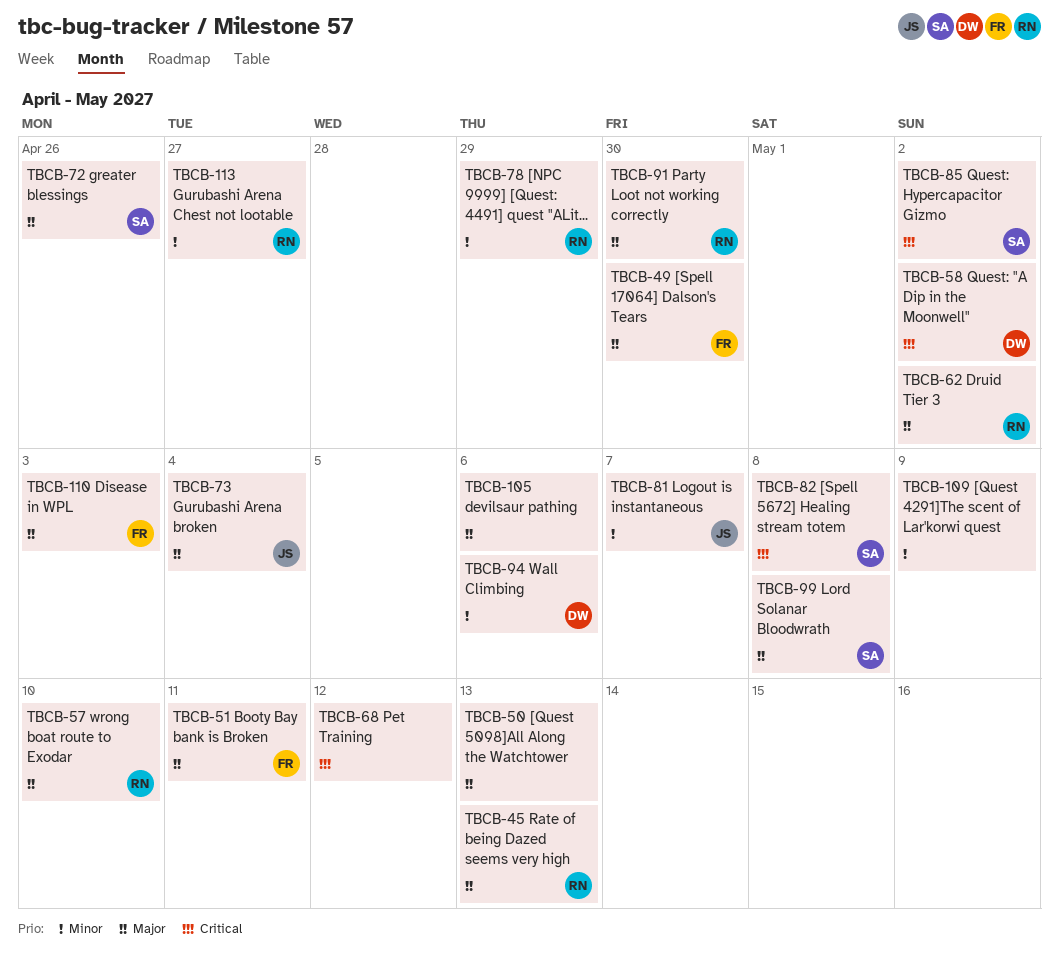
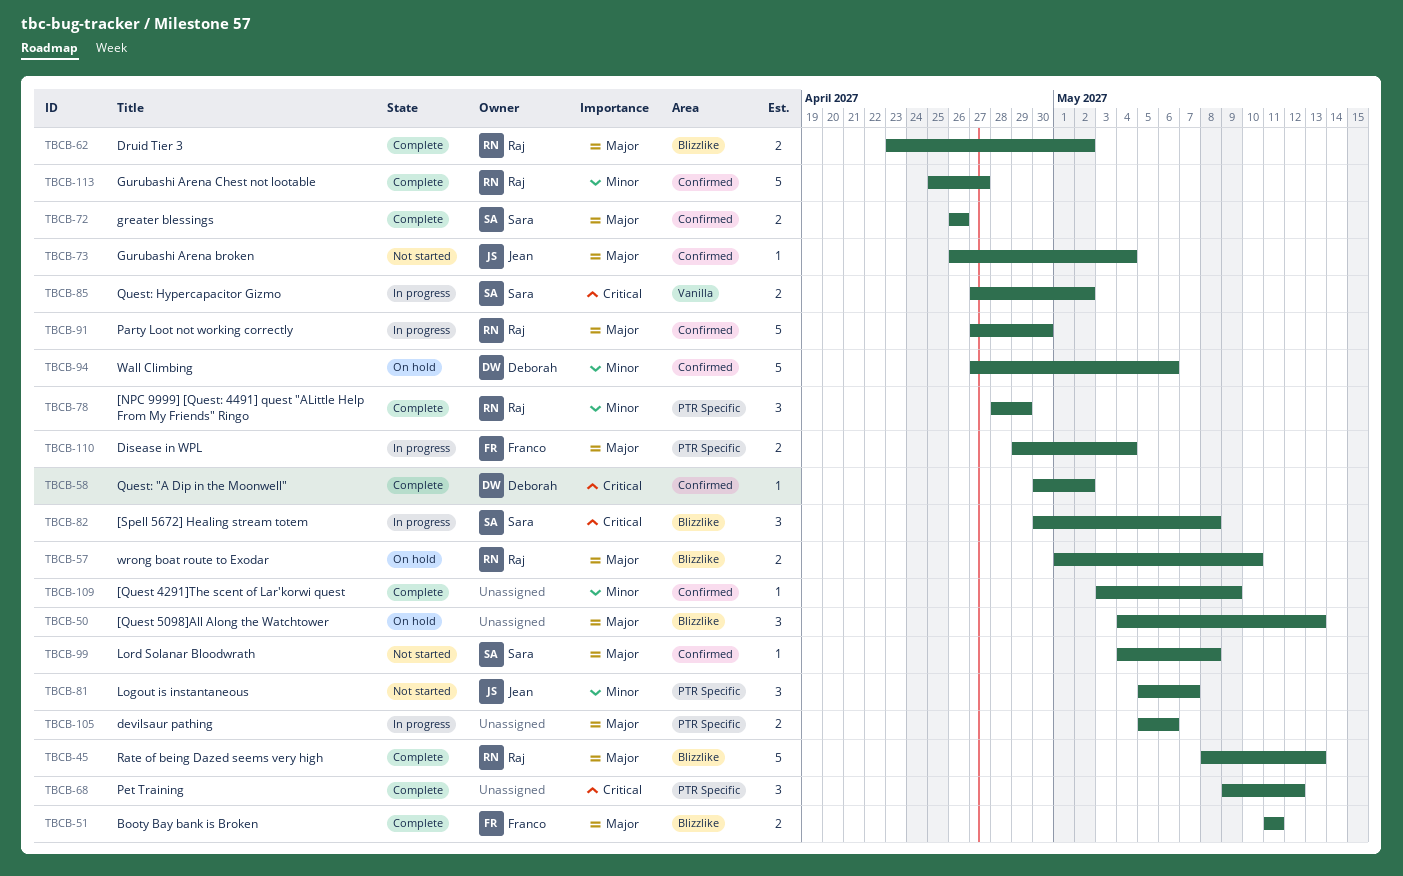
TBCB-49: present -> none
TBCB-110, due: May 3 -> May 4

